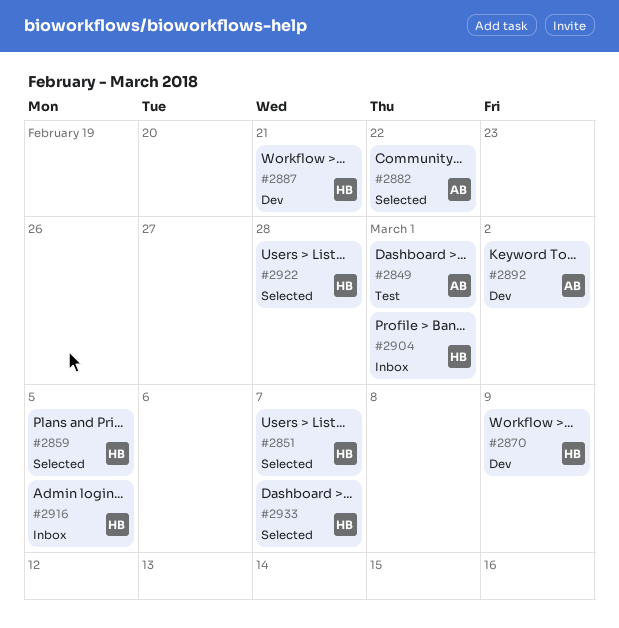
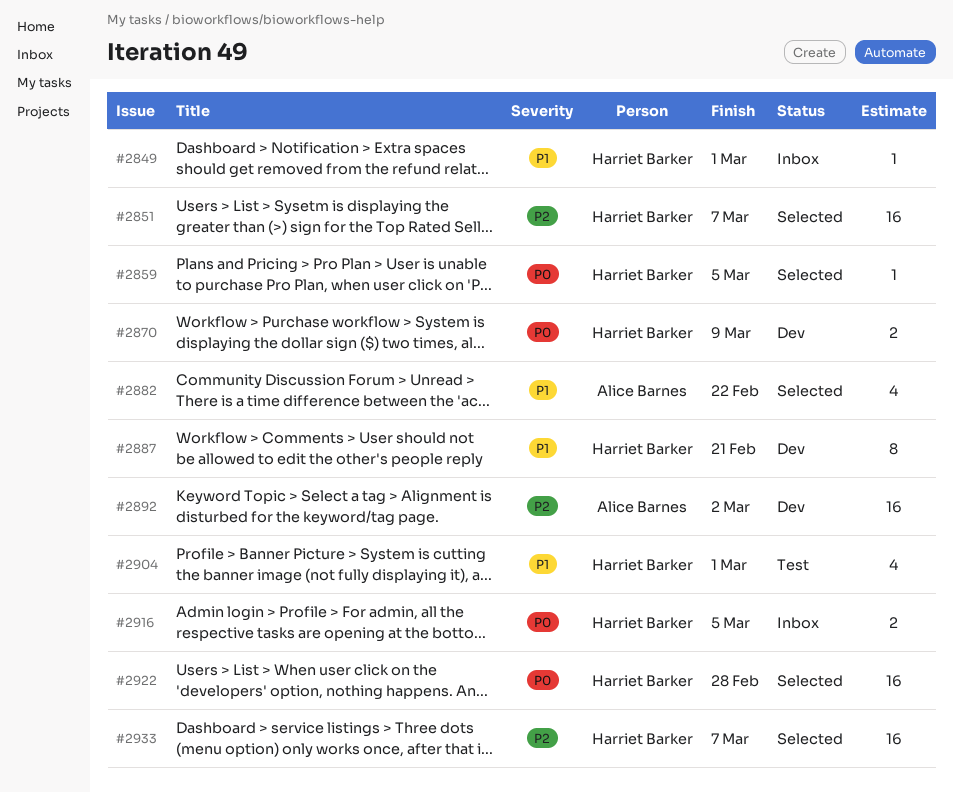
#2849, status: Test -> Inbox
#2849, owner: Alice Barnes -> Harriet Barker
#2904, status: Inbox -> Test

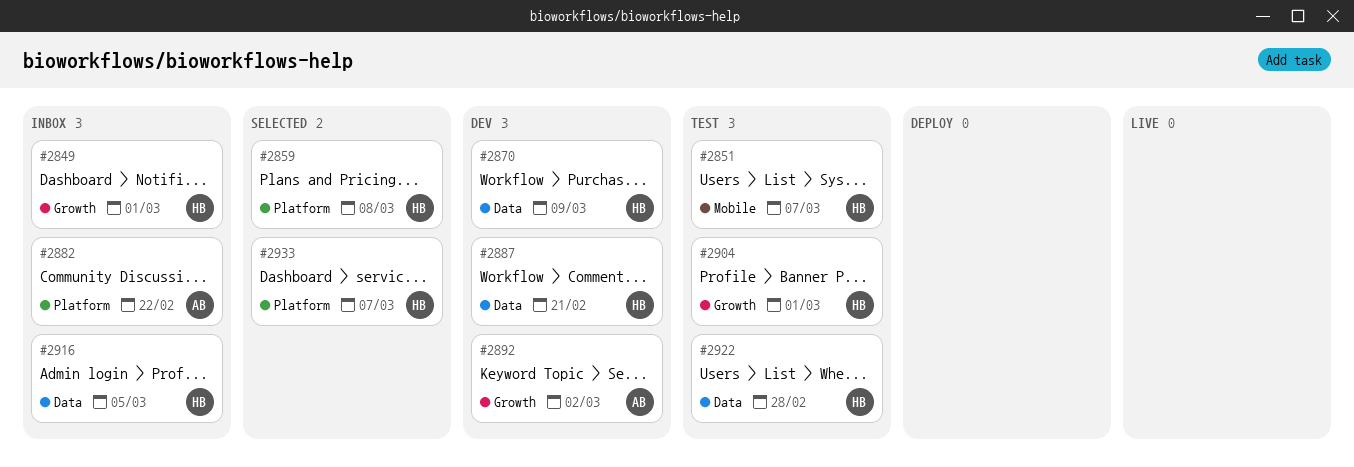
#2851, status: Selected -> Test
#2859, due: Mar 5 -> Mar 8
#2882, status: Selected -> Inbox
#2922, status: Selected -> Test

